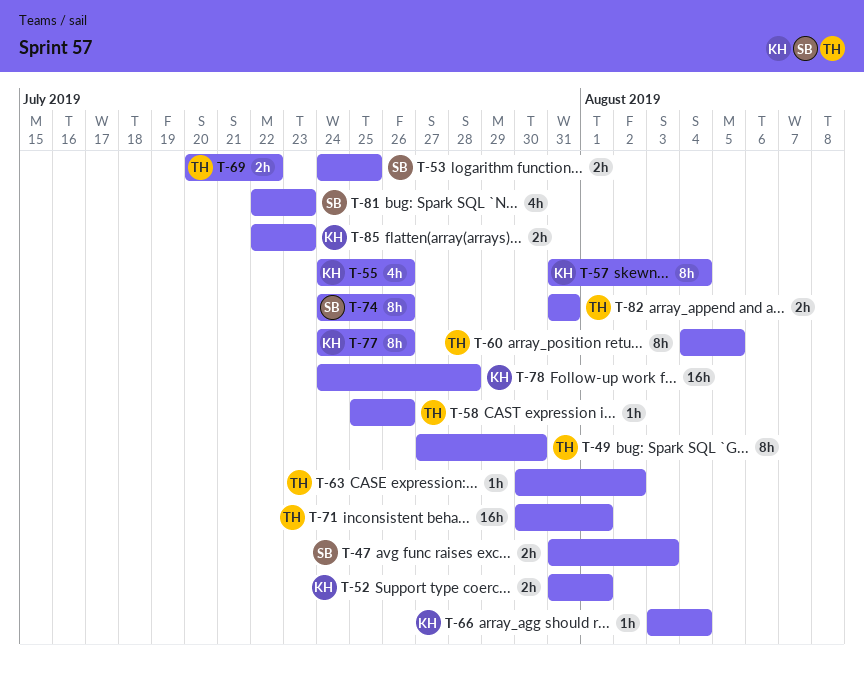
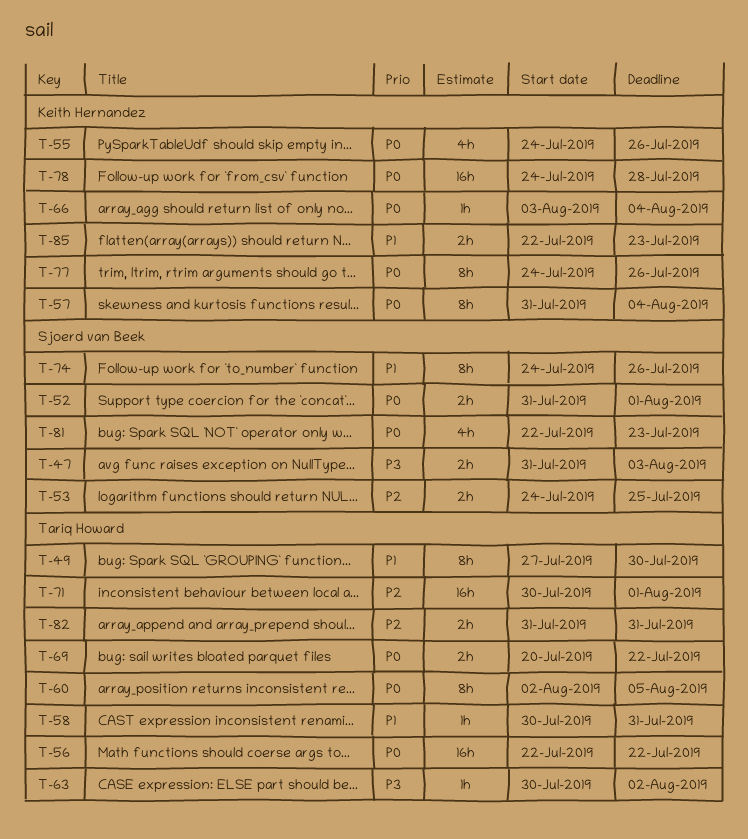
T-52, owner: Keith Hernandez -> Sjoerd van Beek
T-56: none -> present
T-58, start: Jul 25 -> Jul 30
T-58, due: Jul 26 -> Jul 31
T-60, start: Aug 4 -> Aug 2

